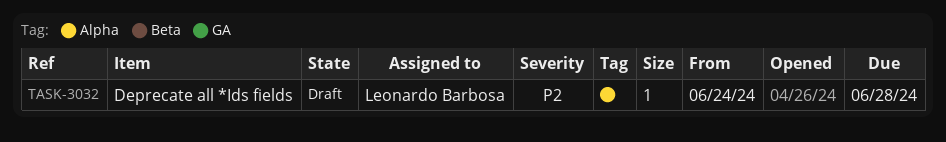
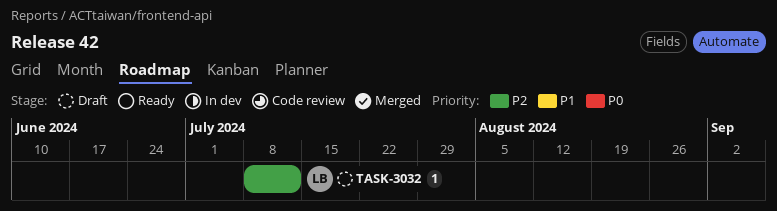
TASK-3032, start: Jun 24 -> Jul 8
TASK-3032, due: Jun 28 -> Jul 12

